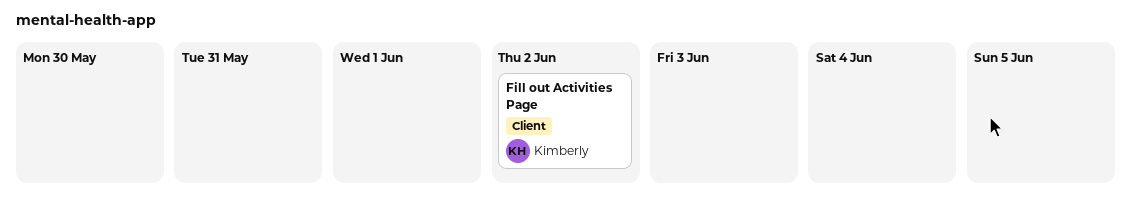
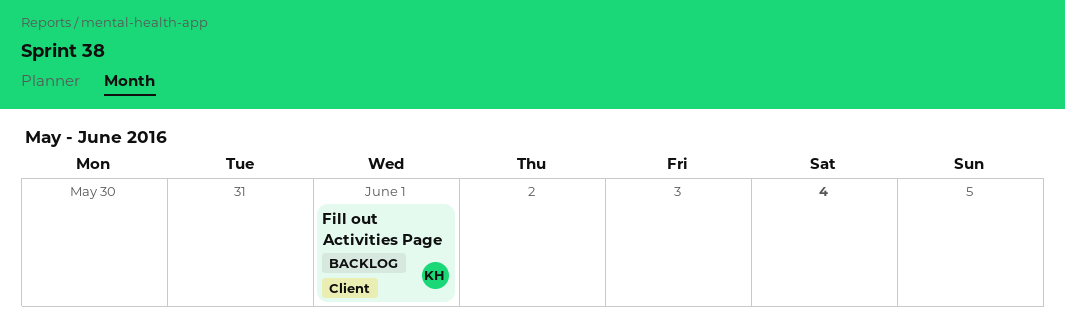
Fill out Activities Page, due: Jun 2 -> Jun 1

